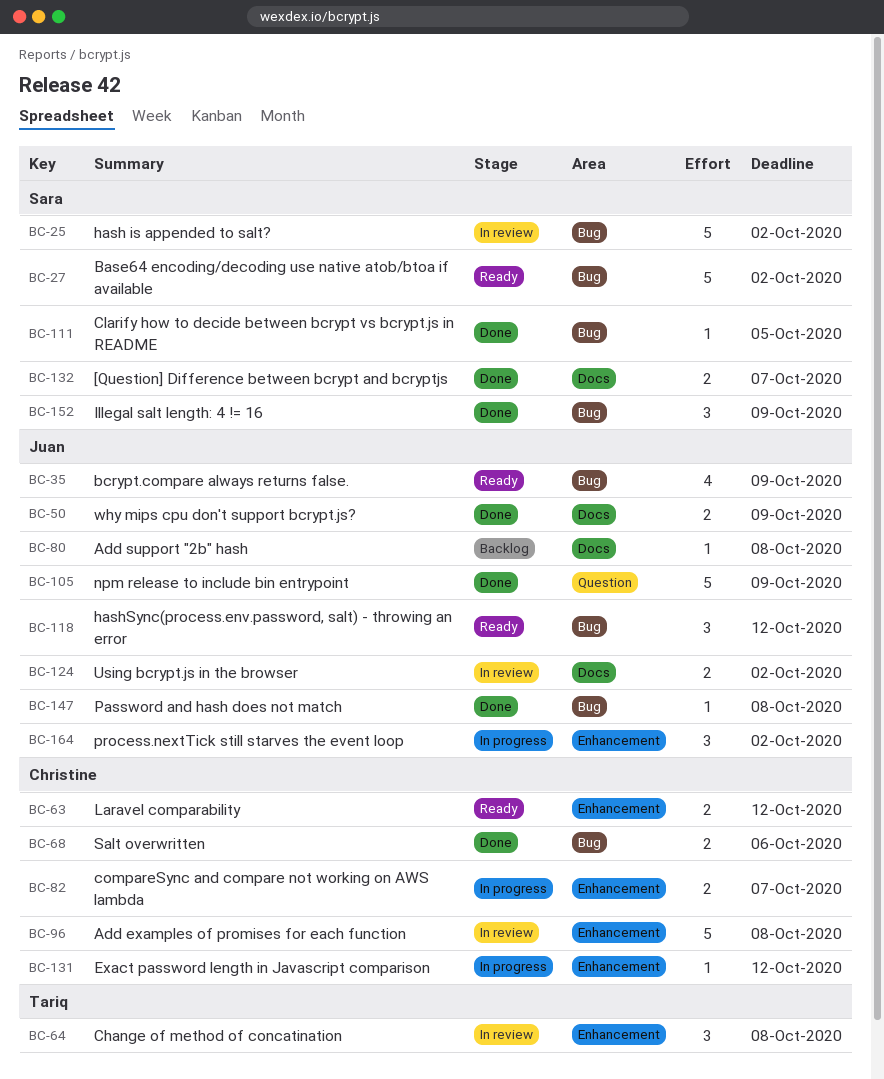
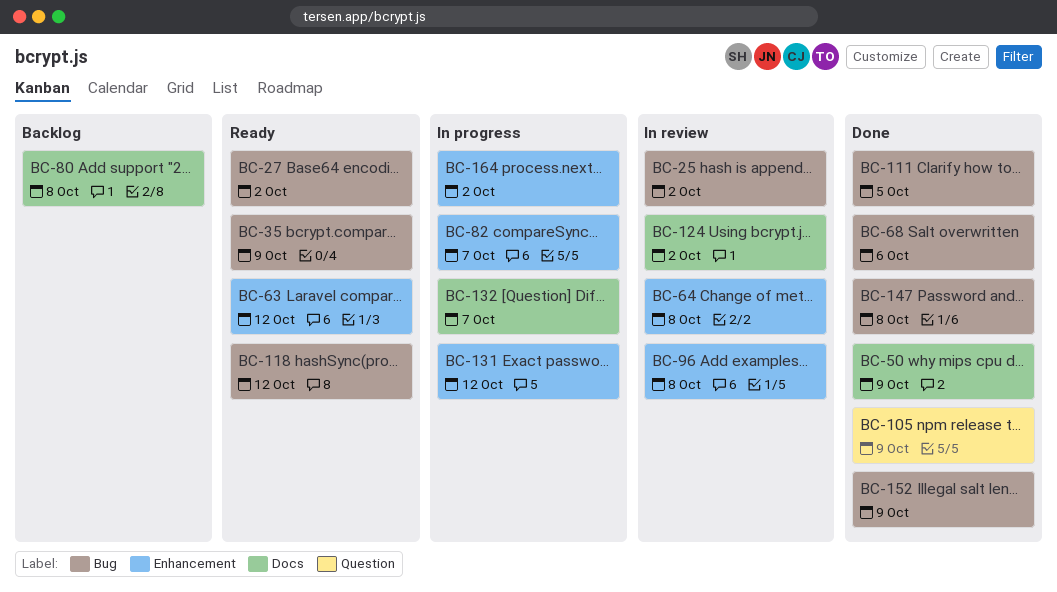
BC-132, status: Done -> In progress

